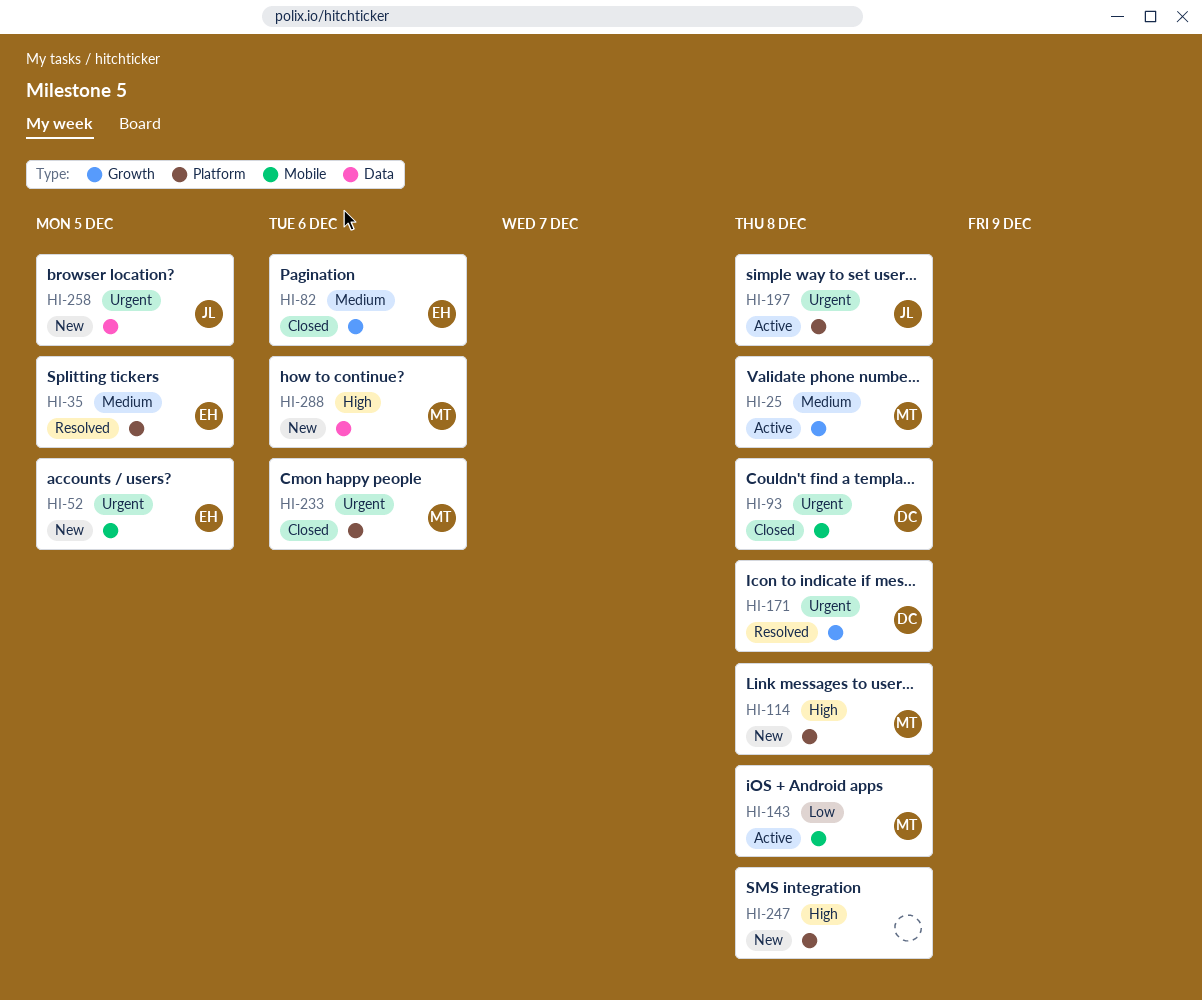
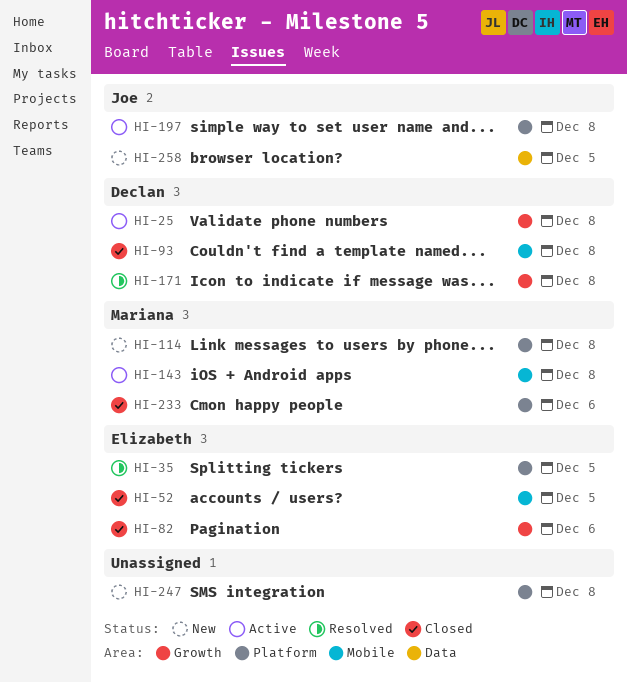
HI-25, owner: Mariana -> Declan
HI-52, status: New -> Closed
HI-288: present -> none

